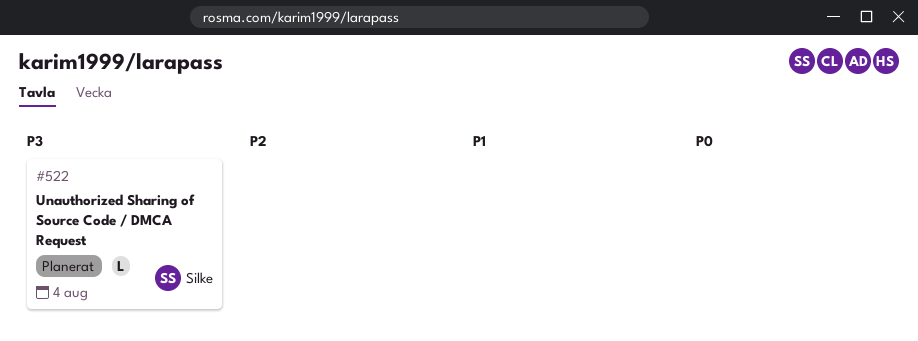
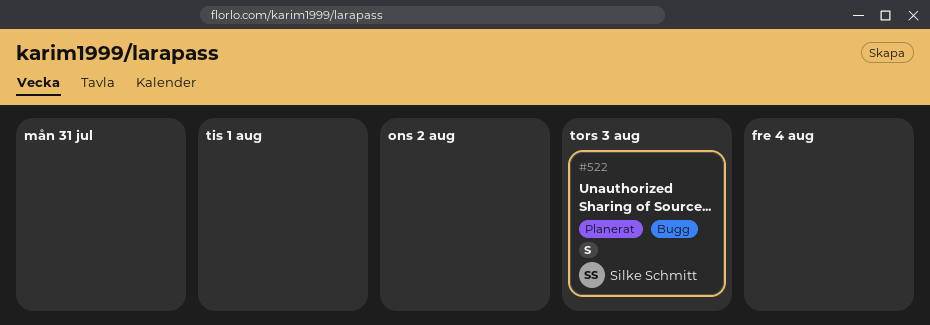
#522, estimate: L -> S
#522, due: Aug 4 -> Aug 3

